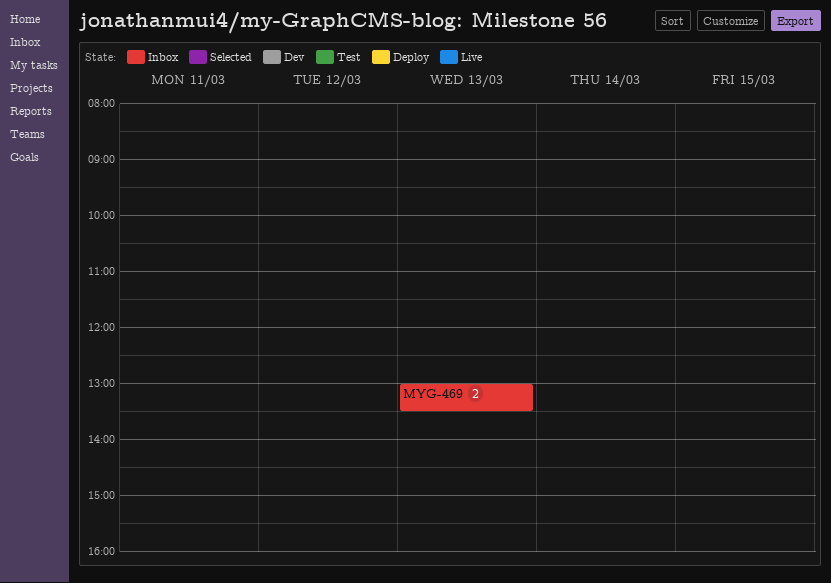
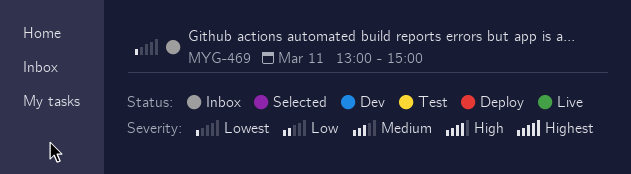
MYG-469, day: Mar 13 -> Mar 11
MYG-469, ends: 13:30 -> 15:00

